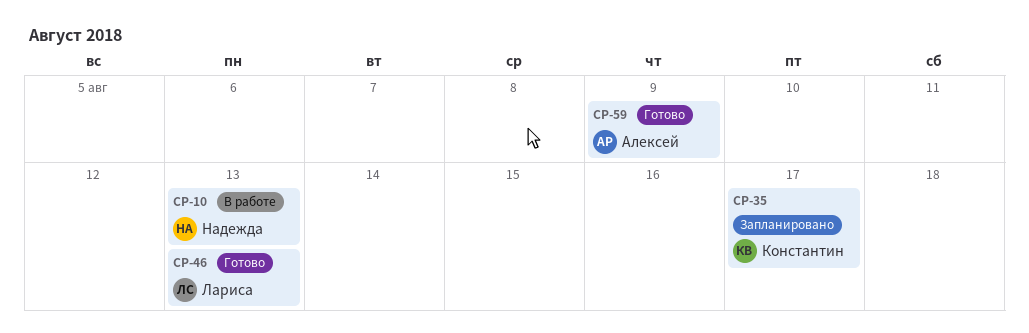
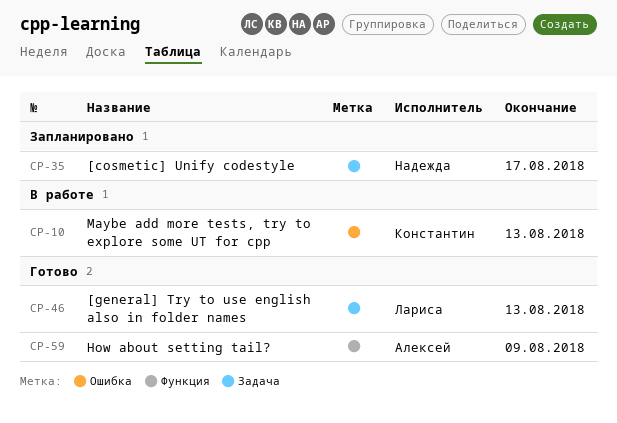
CP-10, owner: Надежда -> Константин
CP-35, owner: Константин -> Надежда

